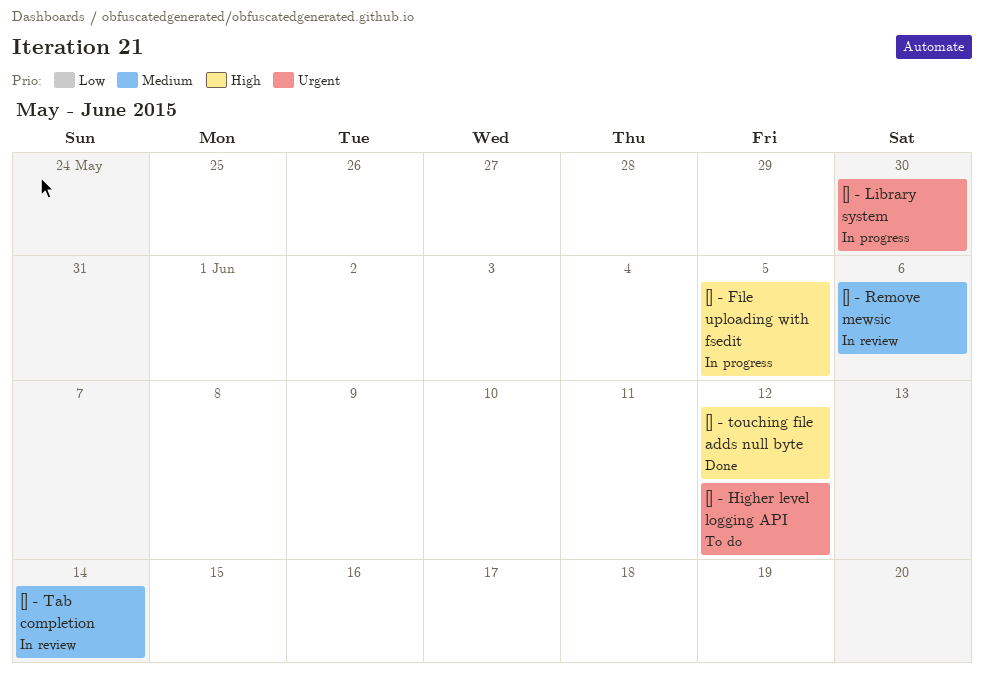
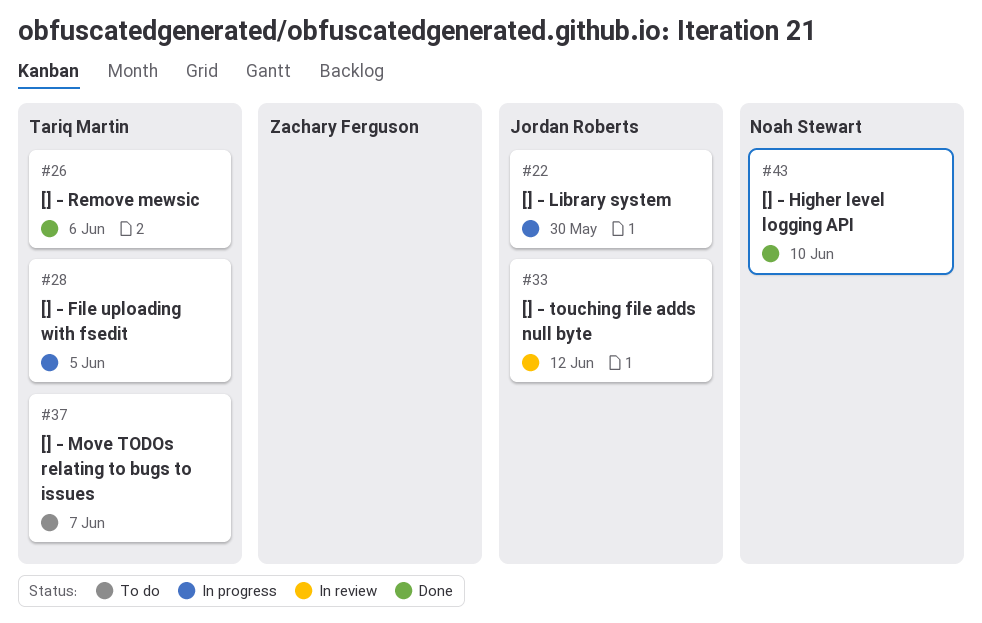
[] - Higher level logging API, status: To do -> Done
[] - Higher level logging API, due: Jun 12 -> Jun 10
[] - Move TODOs relating to bugs to issues: none -> present
[] - Remove mewsic, status: In review -> Done
[] - Tab completion: present -> none
[] - touching file adds null byte, status: Done -> In review

